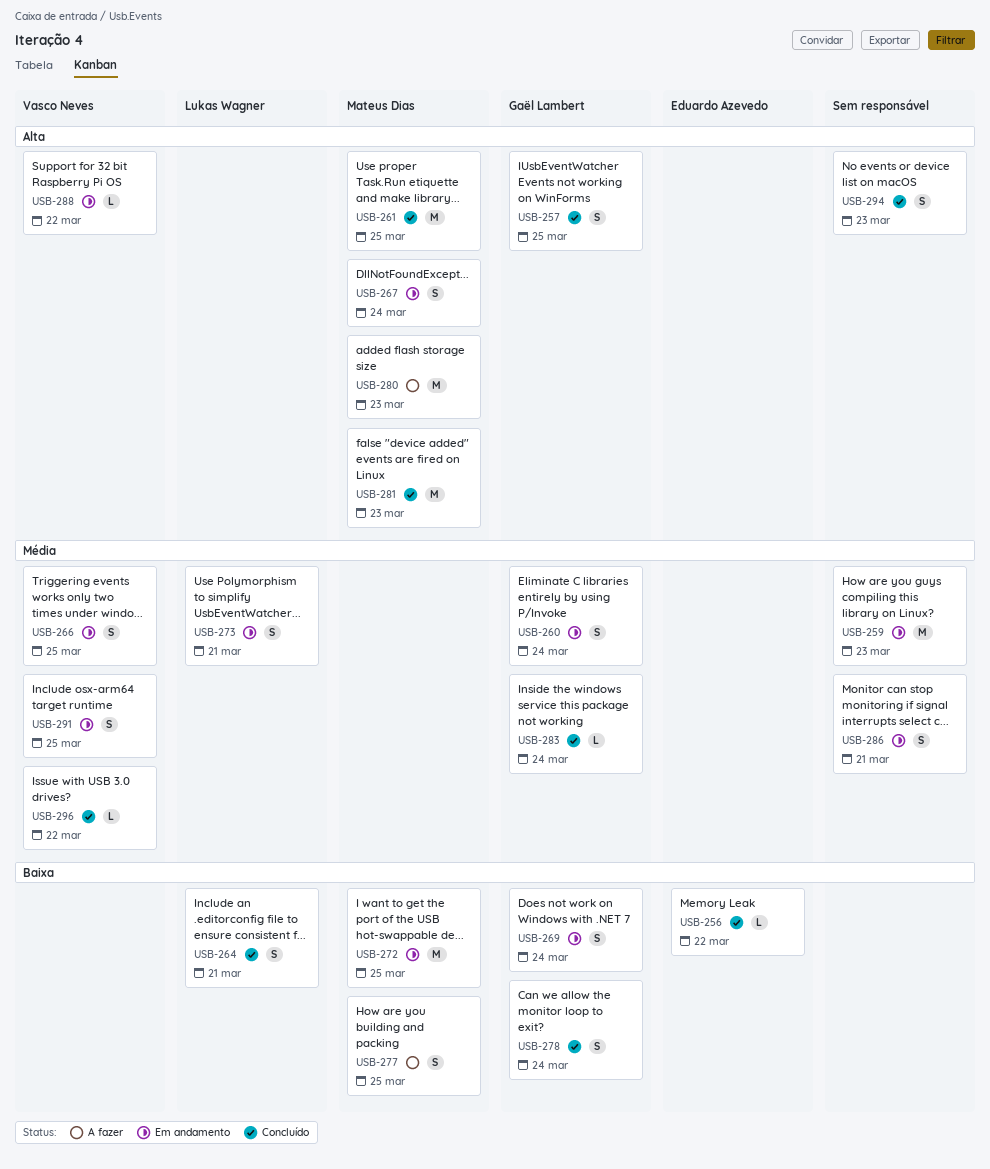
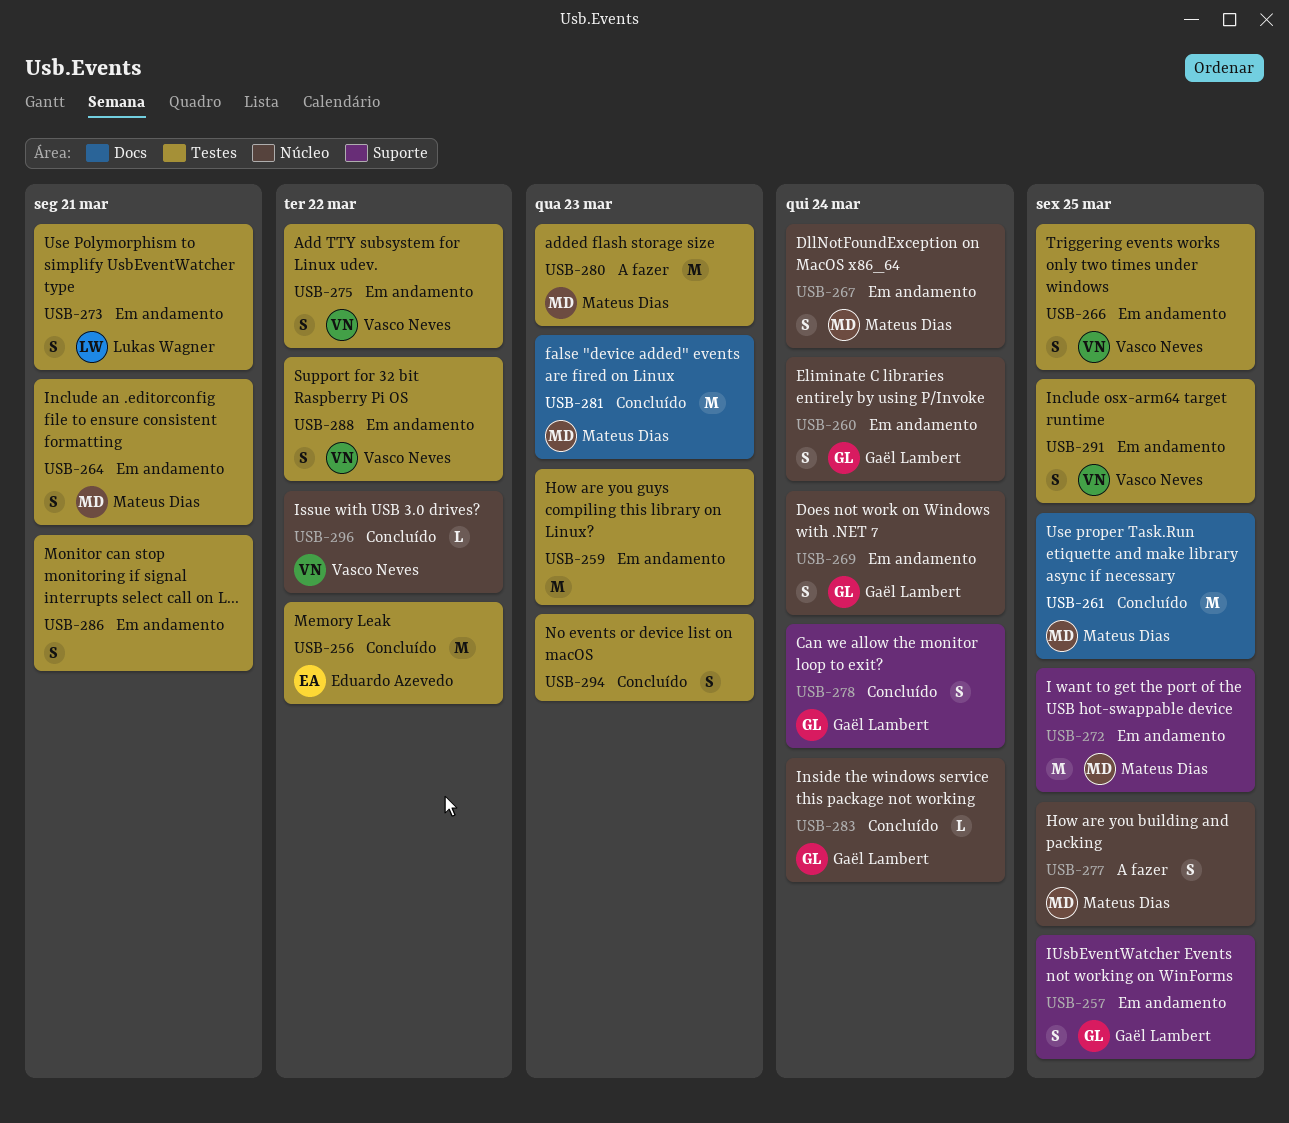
USB-256, estimate: L -> M
USB-257, status: Concluído -> Em andamento
USB-264, status: Concluído -> Em andamento
USB-264, owner: Lukas Wagner -> Mateus Dias
USB-275: none -> present
USB-288, estimate: L -> S

